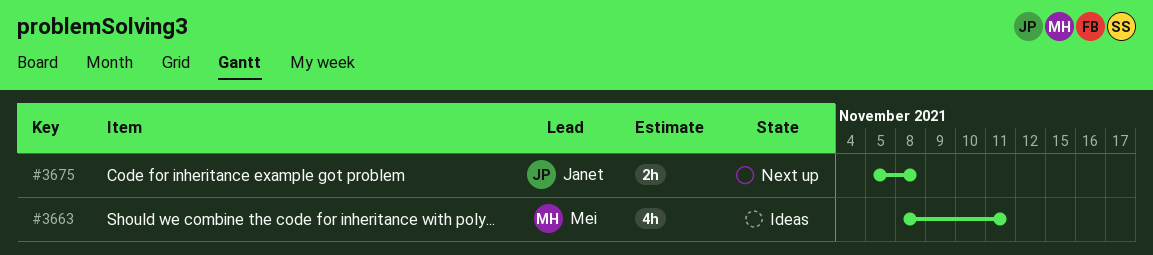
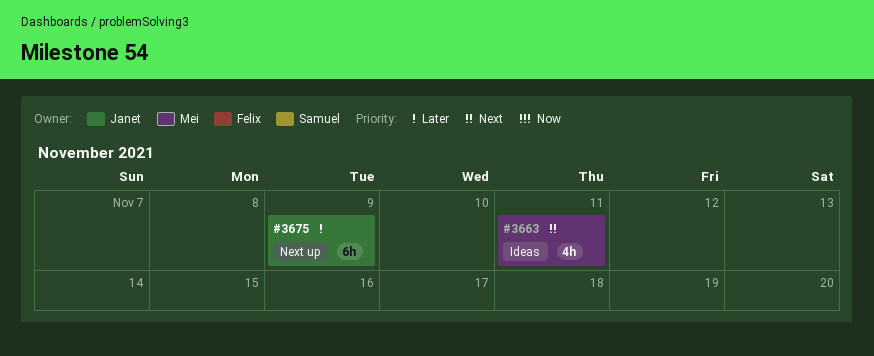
#3675, estimate: 2h -> 6h
#3675, due: Nov 8 -> Nov 9

